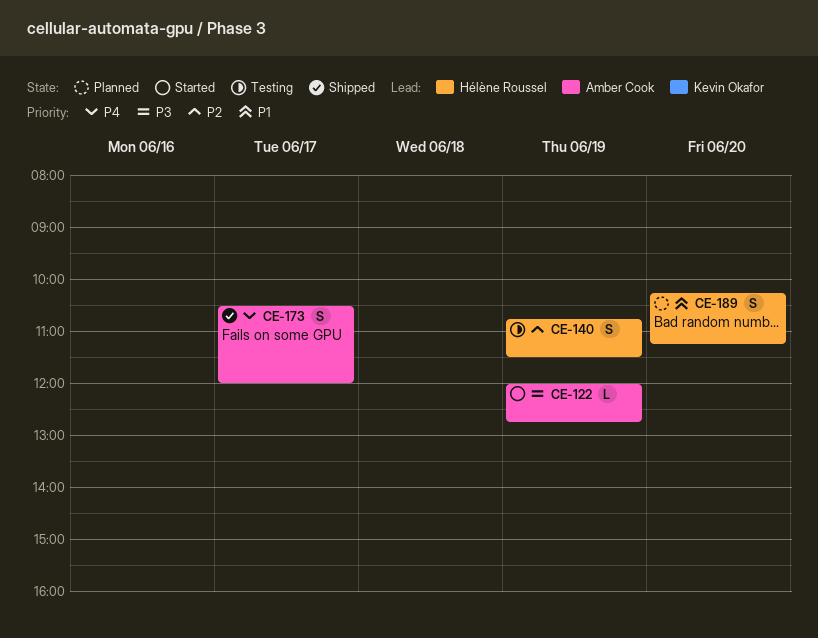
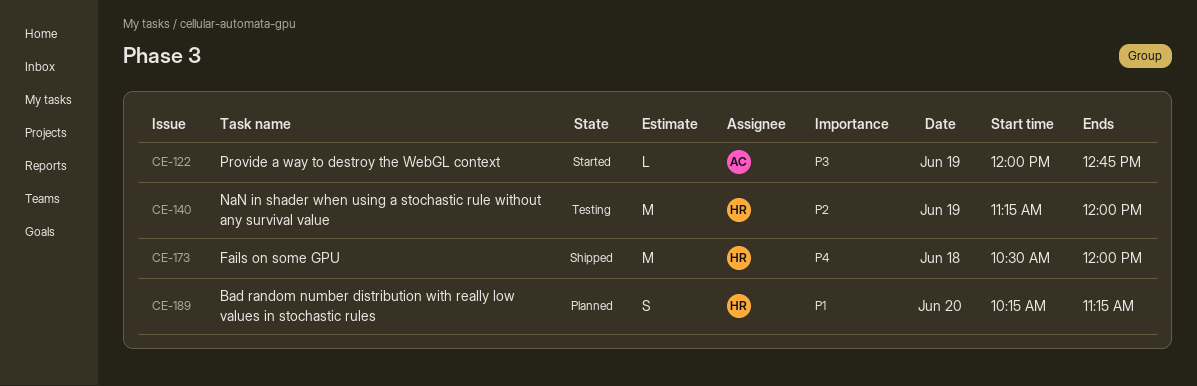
CE-140, estimate: S -> M
CE-140, begins: 10:45 -> 11:15
CE-140, ends: 11:30 -> 12:00
CE-173, owner: Amber Cook -> Hélène Roussel
CE-173, estimate: S -> M
CE-173, day: Jun 17 -> Jun 18

